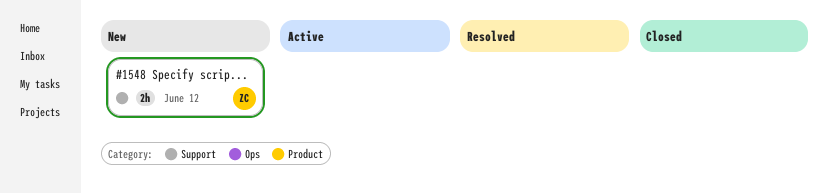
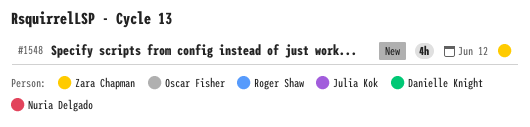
#1548, estimate: 2h -> 4h

